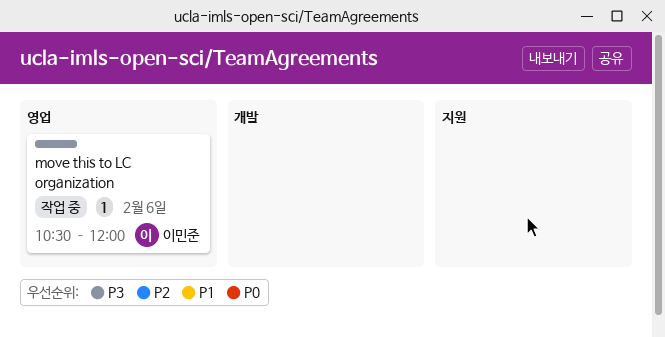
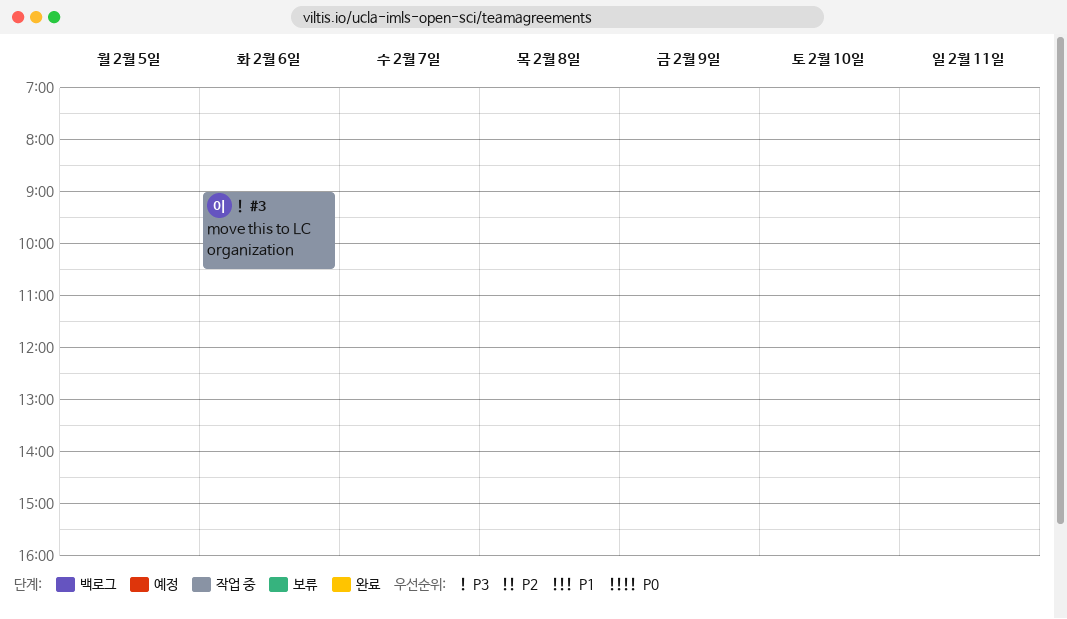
move this to LC organization, begins: 10:30 -> 09:00
move this to LC organization, ends: 12:00 -> 10:30

